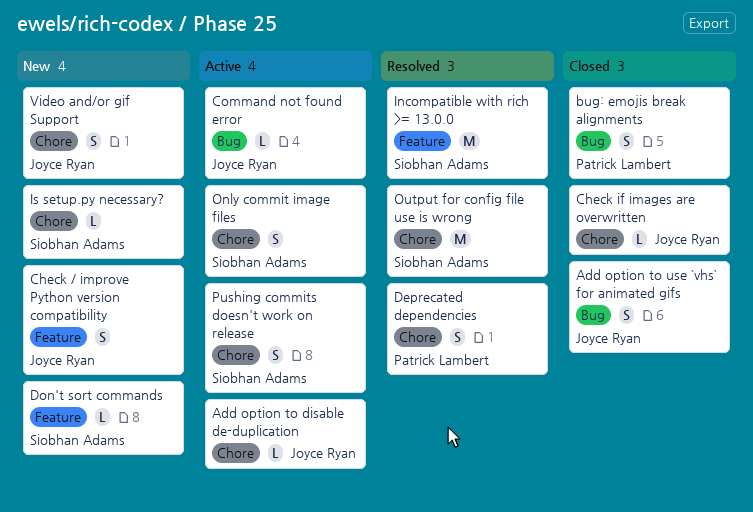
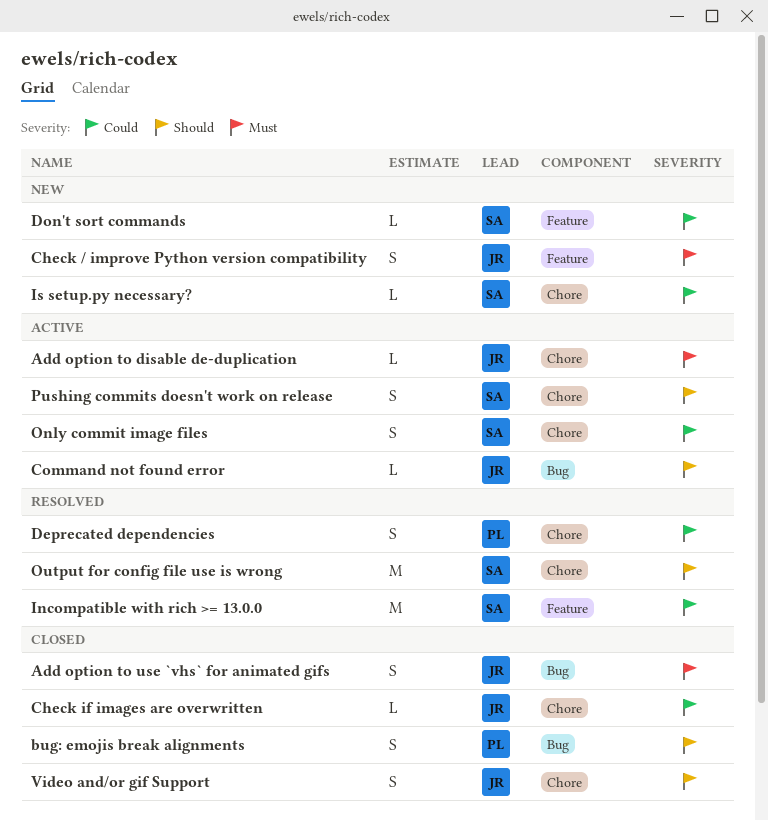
Video and/or gif Support, status: New -> Closed

